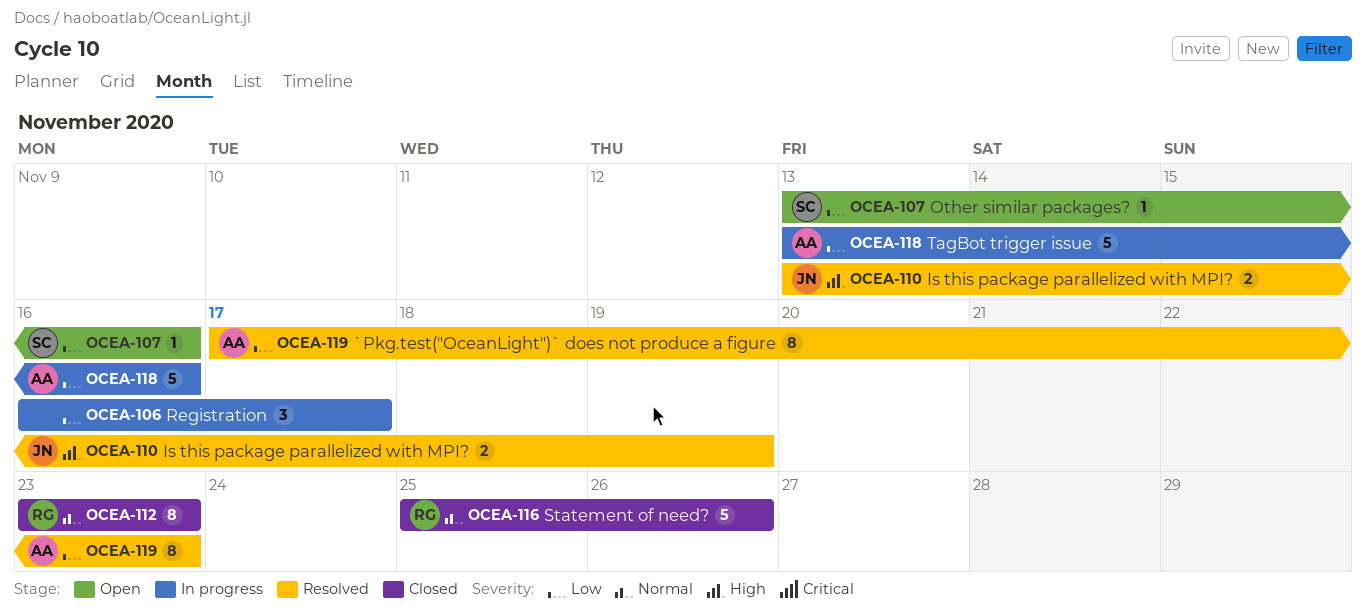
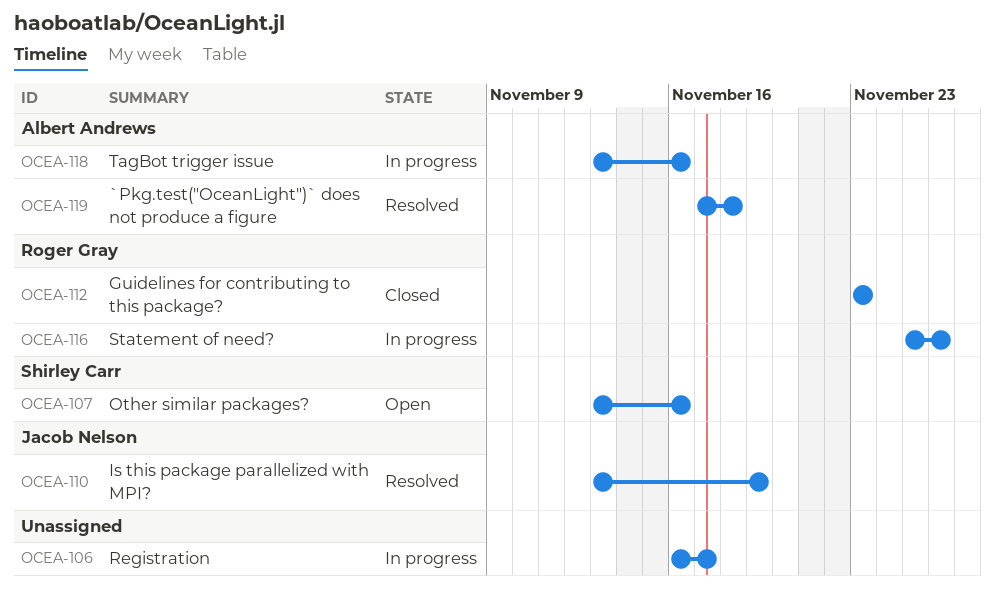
OCEA-116, status: Closed -> In progress
OCEA-119, due: Nov 23 -> Nov 18

